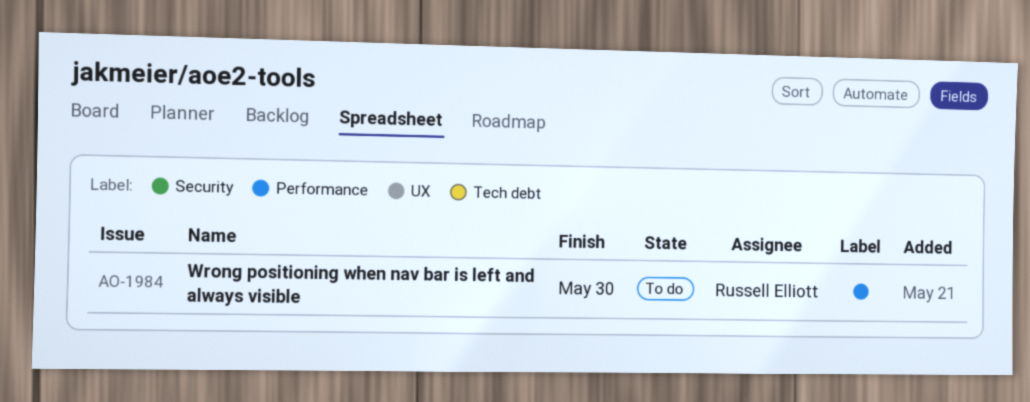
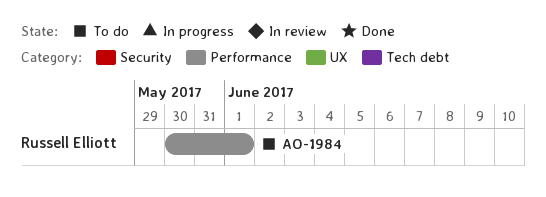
AO-1984, due: May 30 -> Jun 1

